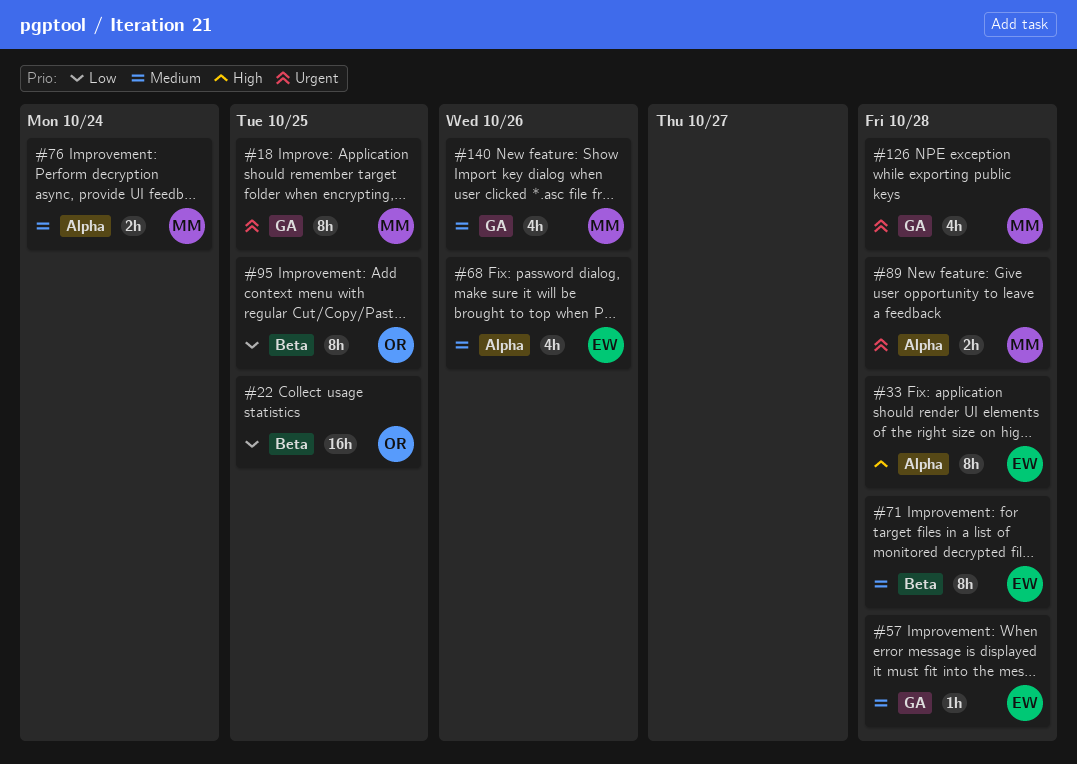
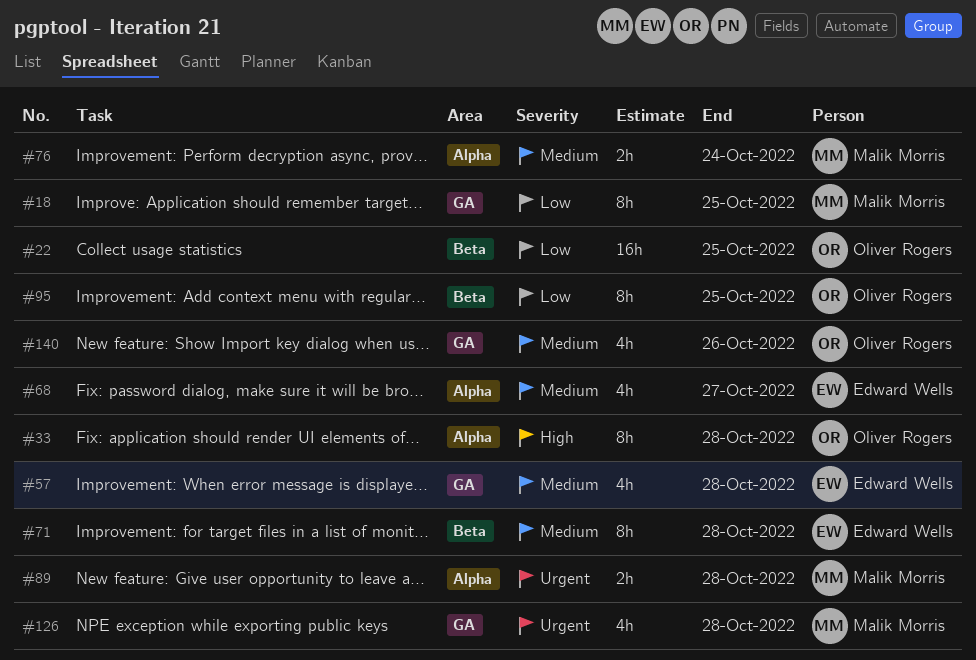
#18, priority: Urgent -> Low
#33, owner: Edward Wells -> Oliver Rogers
#57, estimate: 1h -> 4h
#68, due: Oct 26 -> Oct 27
#140, owner: Malik Morris -> Oliver Rogers

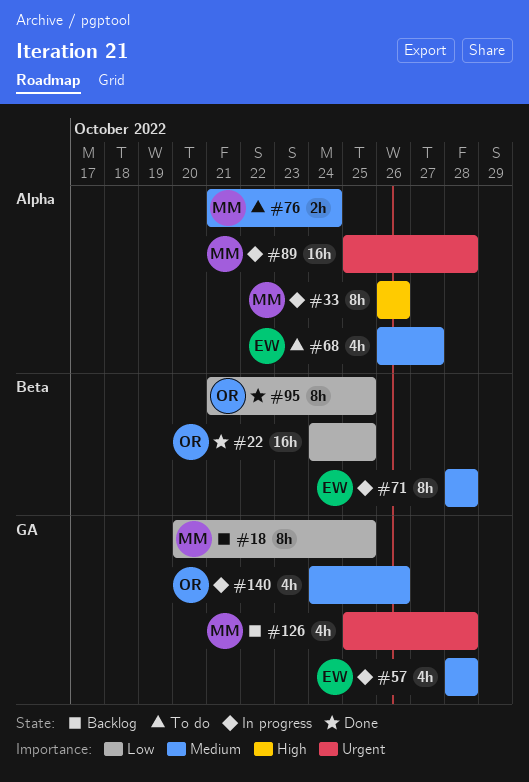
#33, owner: Oliver Rogers -> Malik Morris
#33, due: Oct 28 -> Oct 26
#89, estimate: 2h -> 16h

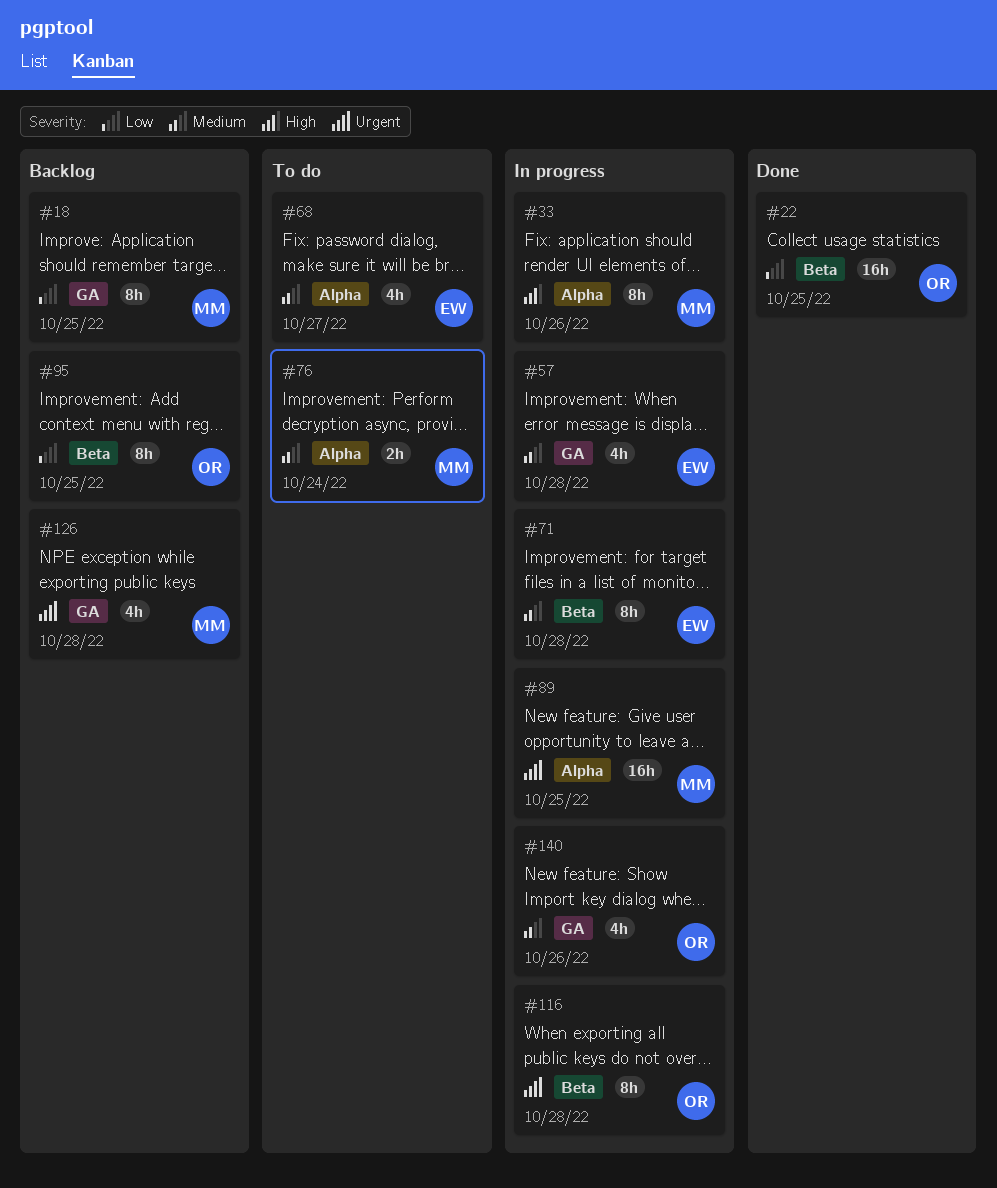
#89, due: Oct 28 -> Oct 25
#95, status: Done -> Backlog
#116: none -> present

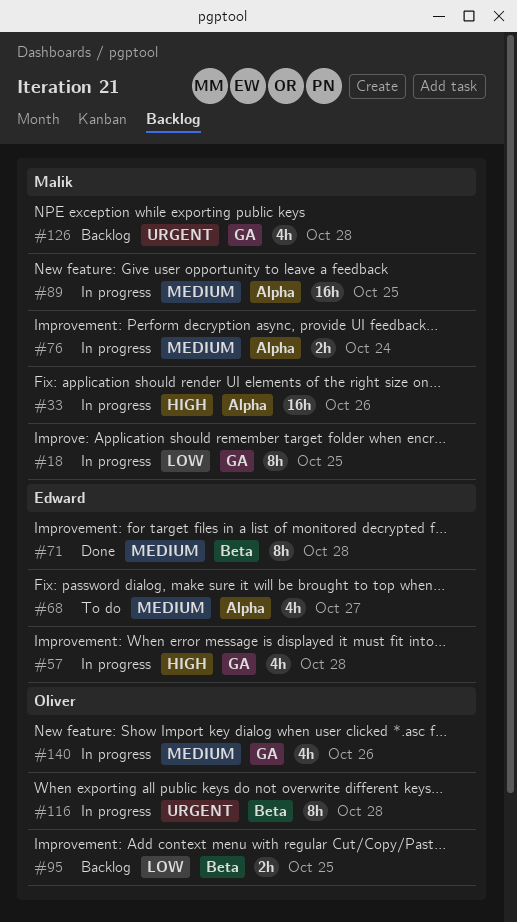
#18, status: Backlog -> In progress
#22: present -> none
#33, estimate: 8h -> 16h
#57, priority: Medium -> High
#71, status: In progress -> Done
#76, status: To do -> In progress
#89, priority: Urgent -> Medium
#95, estimate: 8h -> 2h

